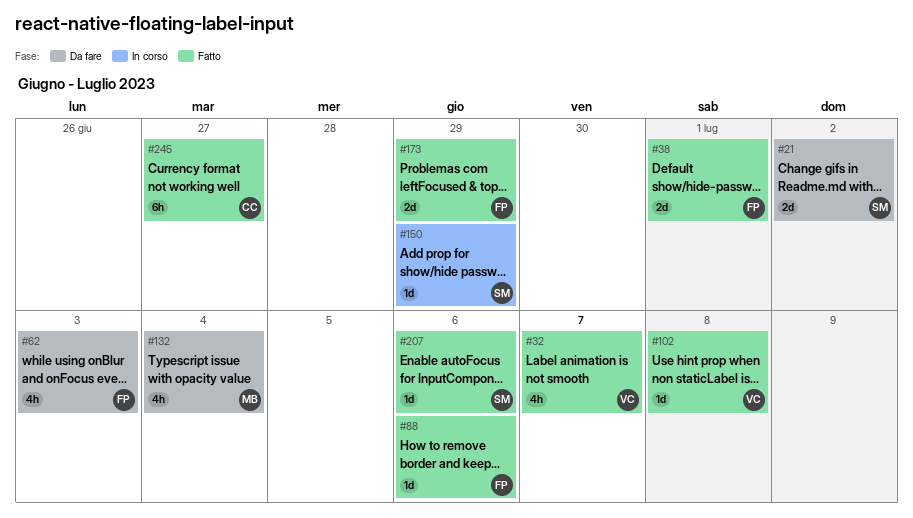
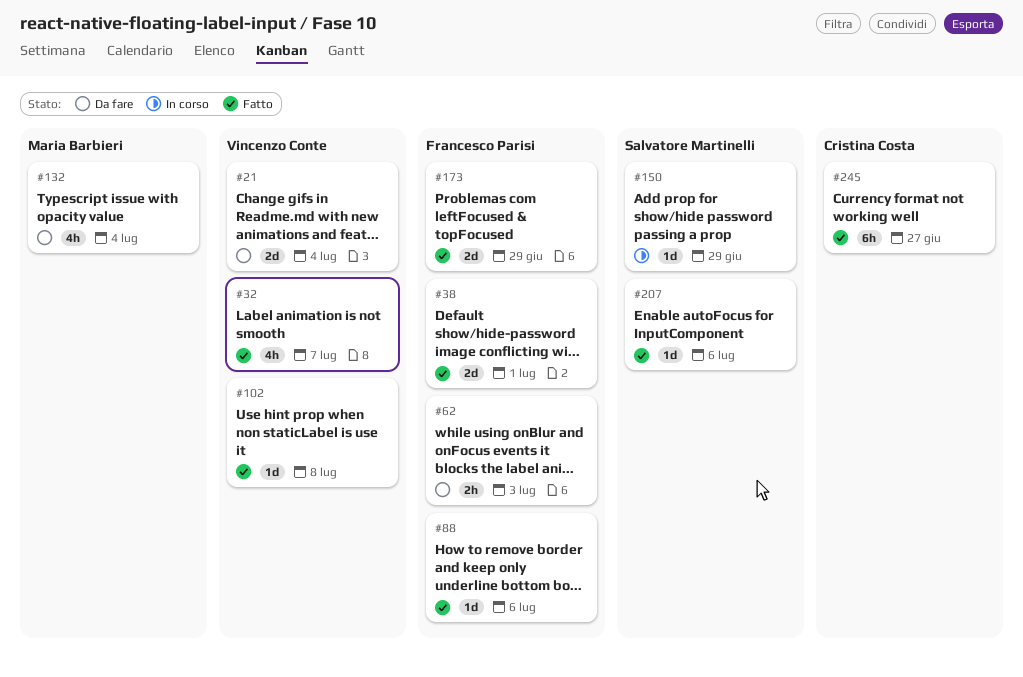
#21, owner: Salvatore Martinelli -> Vincenzo Conte
#21, due: Jul 2 -> Jul 4
#62, estimate: 4h -> 2h

